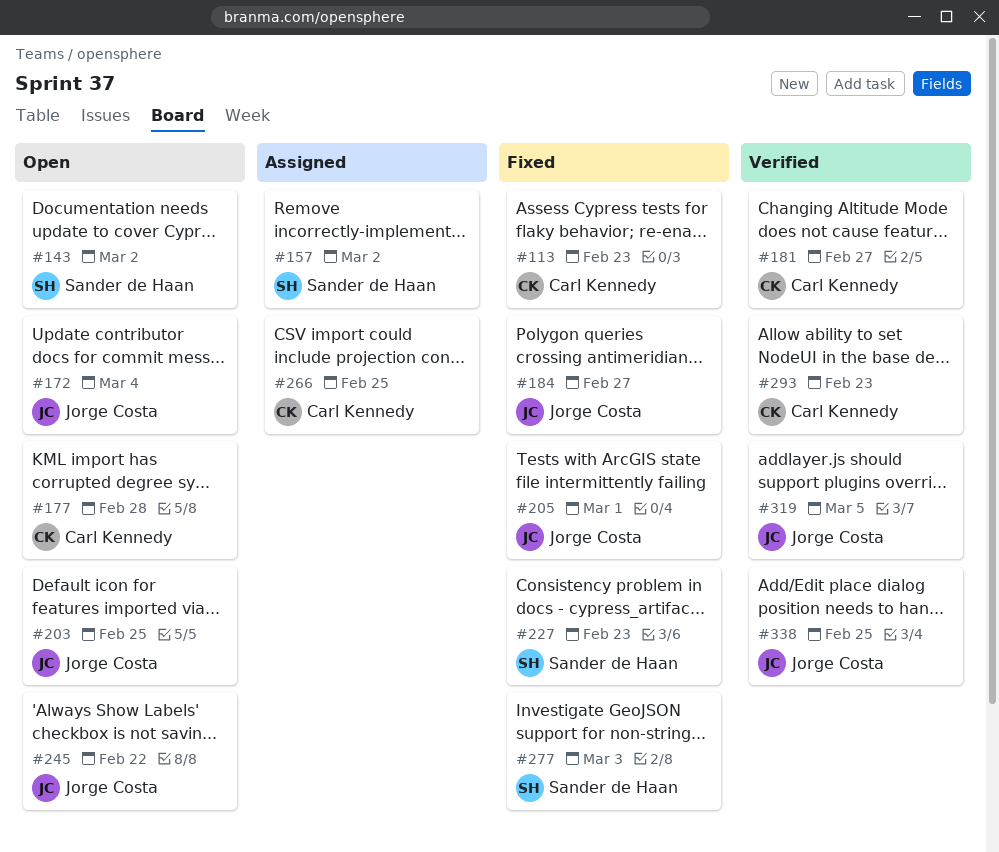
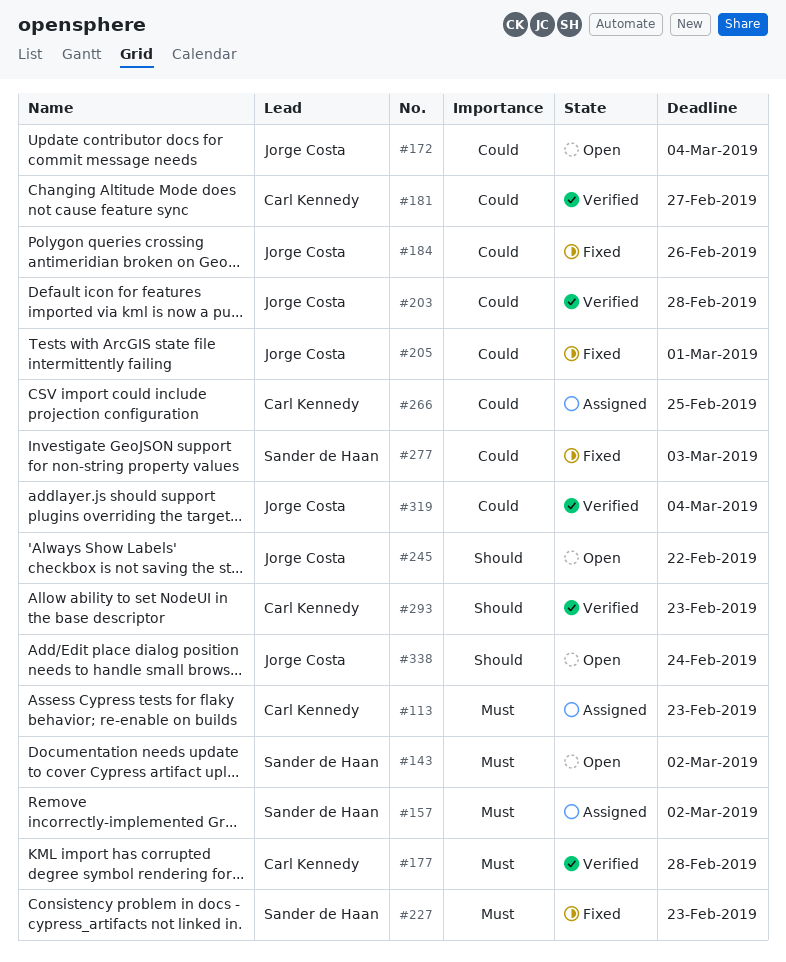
#113, status: Fixed -> Assigned
#177, status: Open -> Verified
#184, due: Feb 27 -> Feb 26
#203, status: Open -> Verified
#203, due: Feb 25 -> Feb 28
#319, due: Mar 5 -> Mar 4
#338, status: Verified -> Open
#338, due: Feb 25 -> Feb 24

